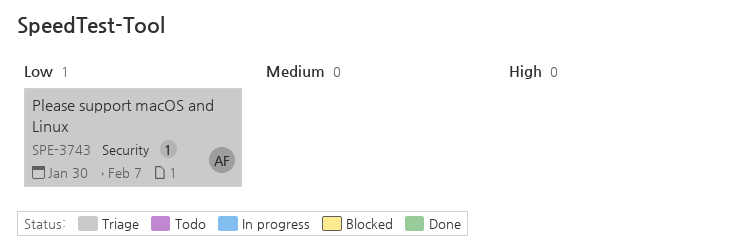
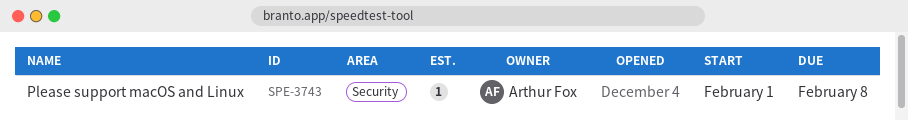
SPE-3743, start: Jan 30 -> Feb 1
SPE-3743, due: Feb 7 -> Feb 8

